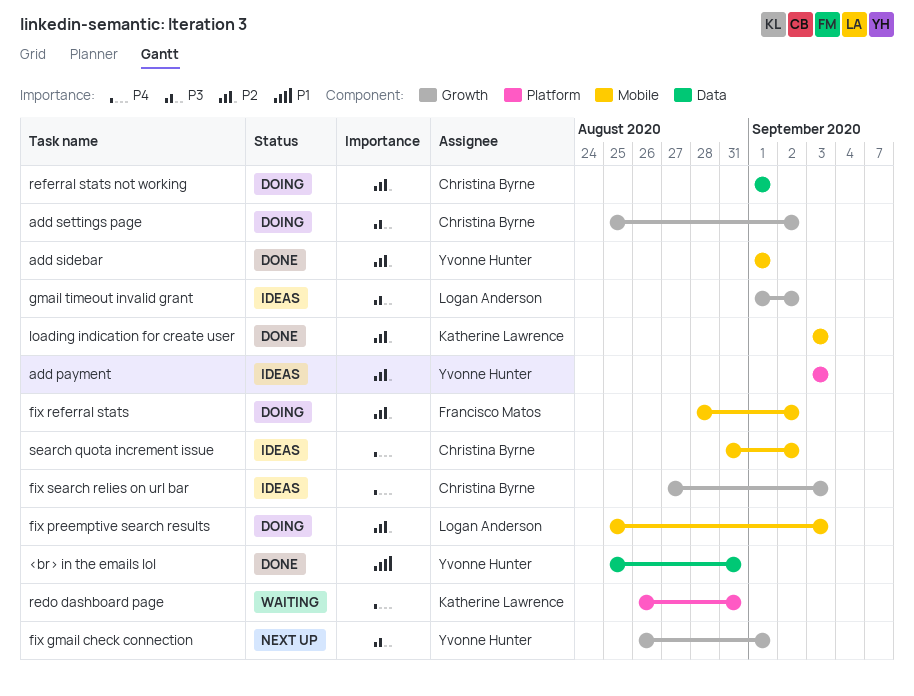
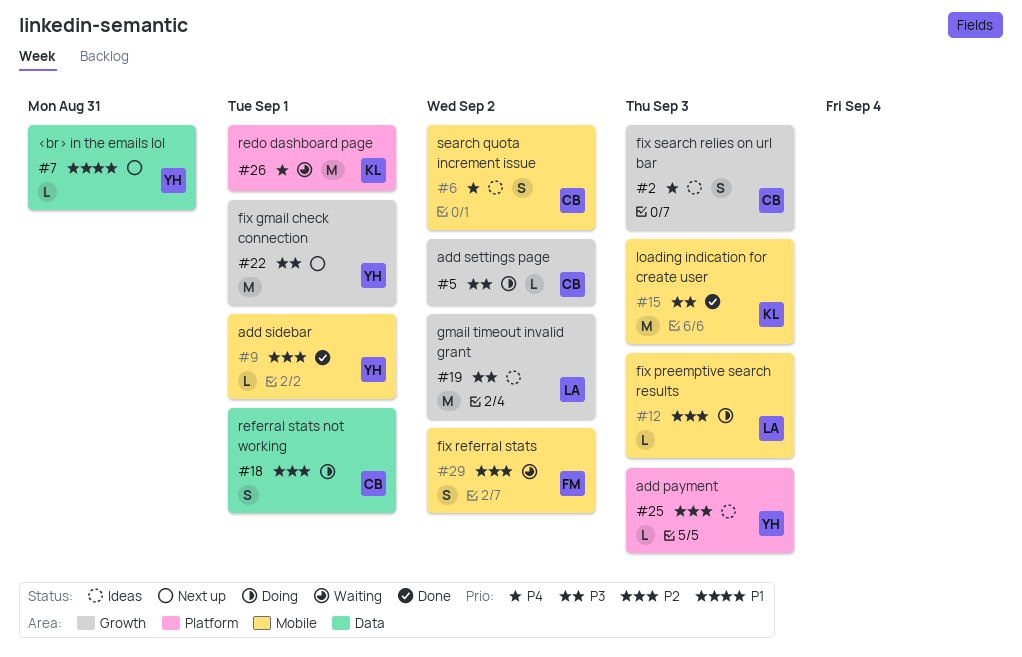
<br> in the emails lol, status: Done -> Next up
fix referral stats, status: Doing -> Waiting
loading indication for create user, priority: P2 -> P3
redo dashboard page, due: Aug 31 -> Sep 1

